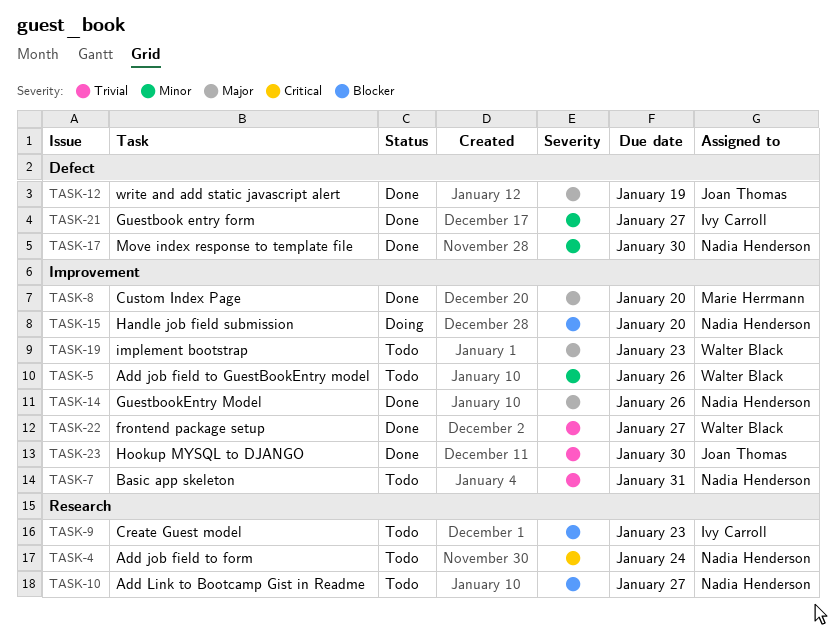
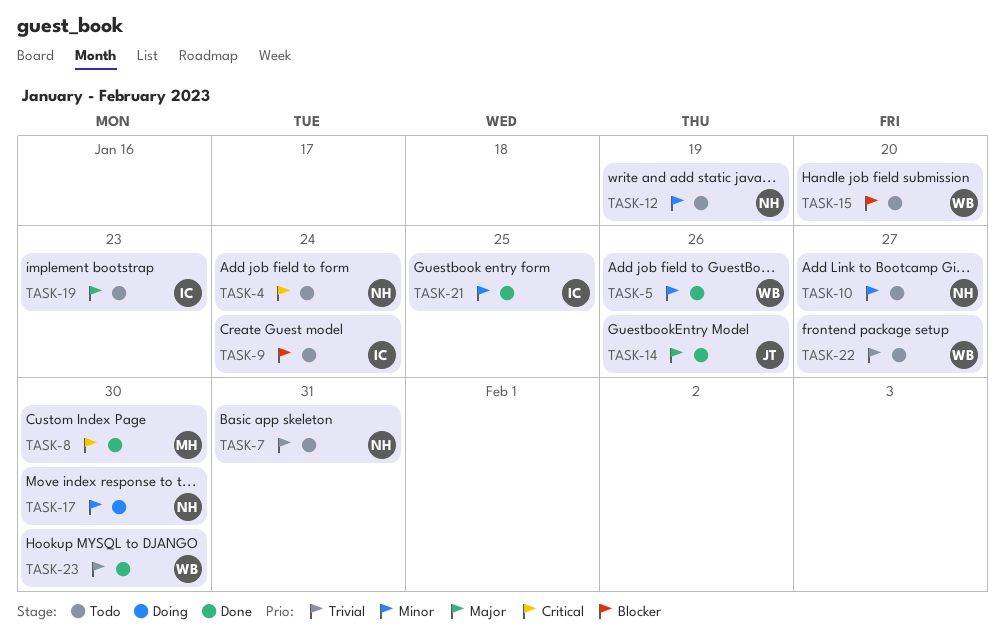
TASK-5, status: Todo -> Done
TASK-8, priority: Major -> Critical
TASK-8, due: Jan 20 -> Jan 30
TASK-9, due: Jan 23 -> Jan 24
TASK-10, priority: Blocker -> Minor
TASK-12, status: Done -> Todo
TASK-12, owner: Joan Thomas -> Nadia Henderson
TASK-12, priority: Major -> Minor
TASK-14, owner: Nadia Henderson -> Joan Thomas
TASK-15, status: Doing -> Todo
TASK-15, owner: Nadia Henderson -> Walter Black
TASK-17, status: Done -> Doing
TASK-19, owner: Walter Black -> Ivy Carroll
TASK-21, due: Jan 27 -> Jan 25
TASK-22, status: Done -> Todo
TASK-23, owner: Joan Thomas -> Walter Black

